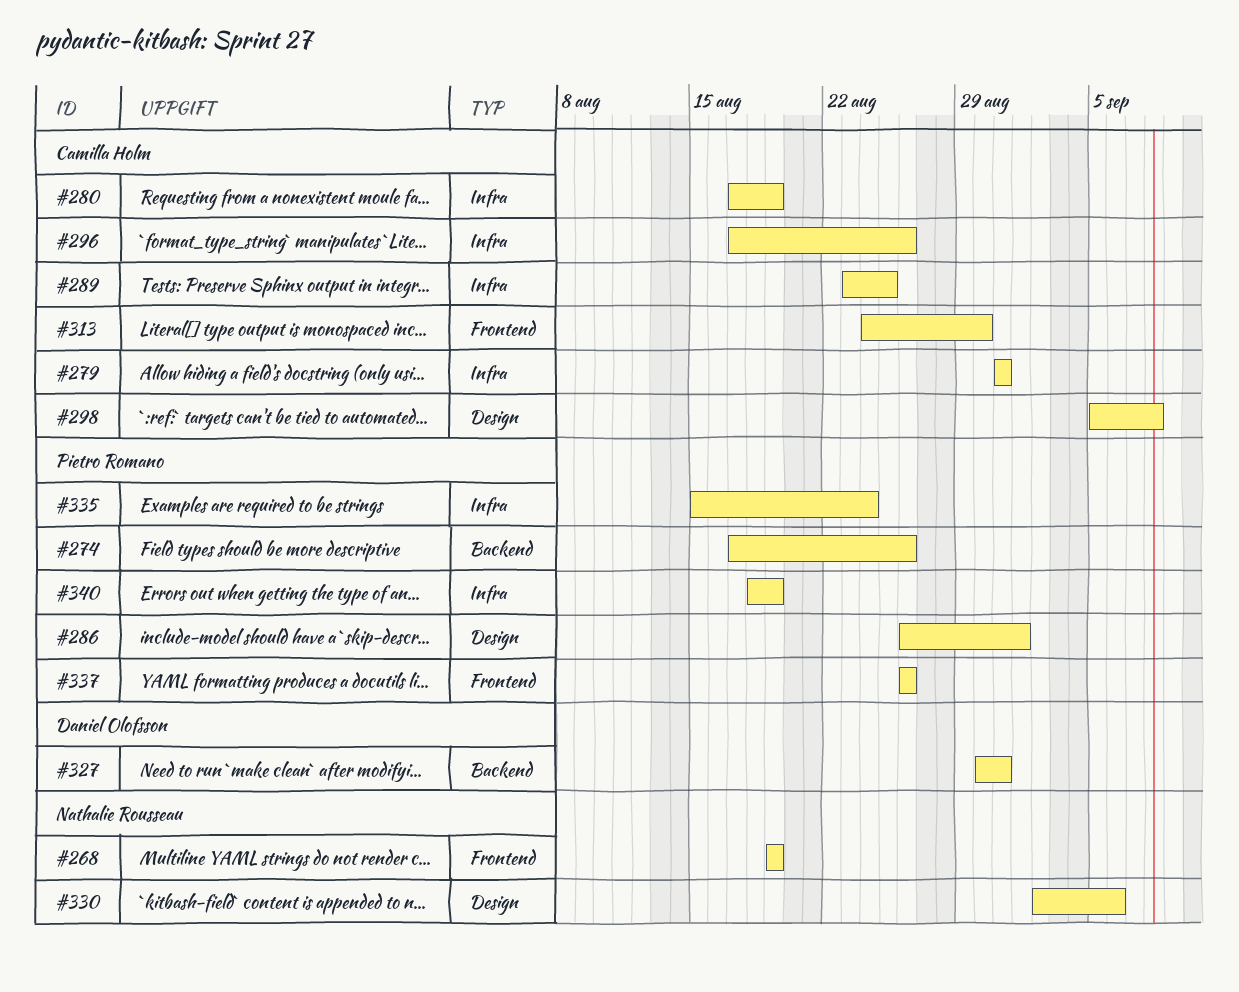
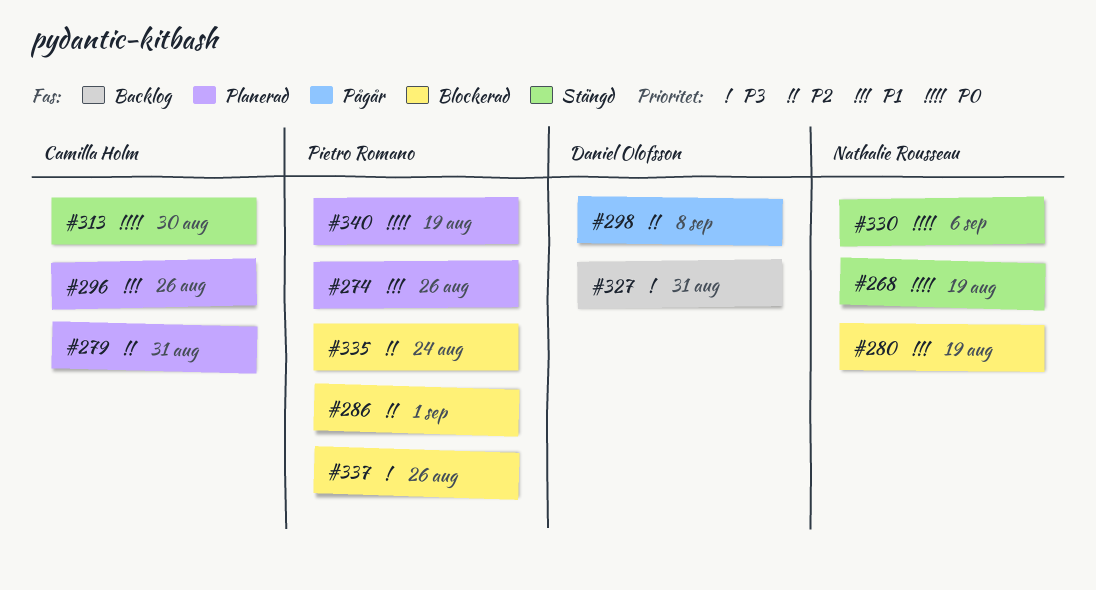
#280, owner: Camilla Holm -> Nathalie Rousseau
#289: present -> none
#298, owner: Camilla Holm -> Daniel Olofsson

